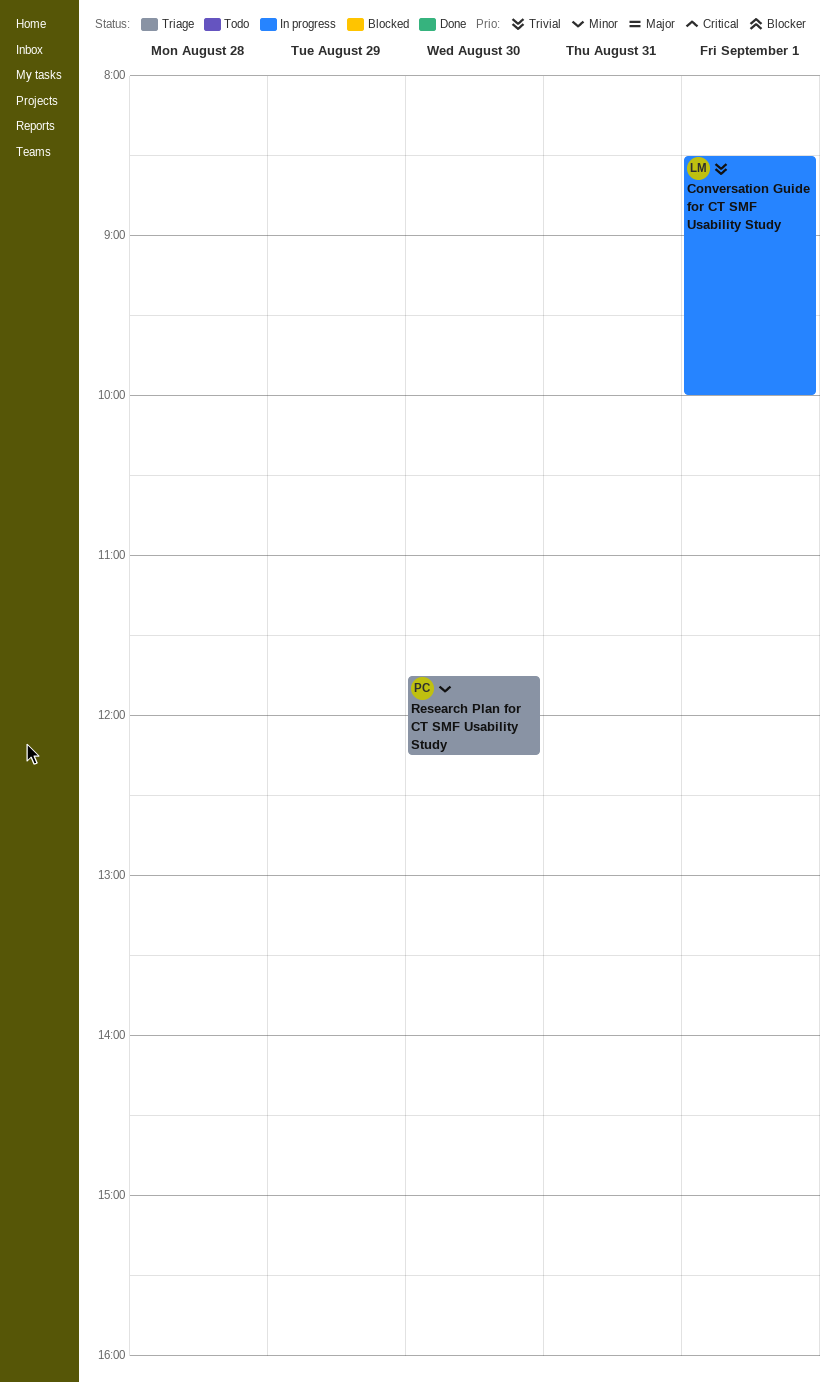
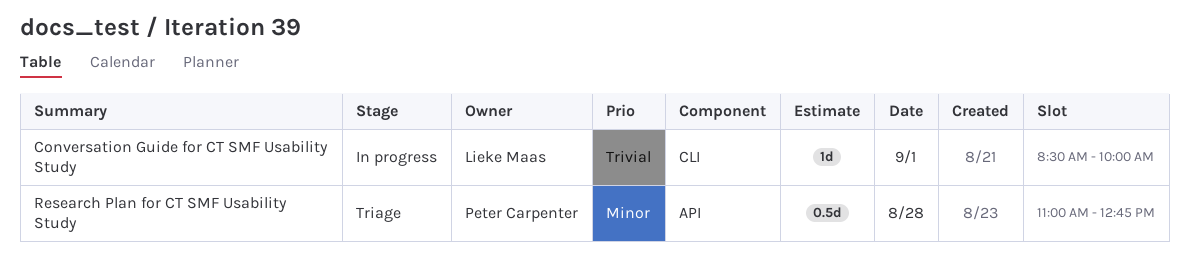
Research Plan for CT SMF Usability Study, day: Aug 30 -> Aug 28
Research Plan for CT SMF Usability Study, begins: 11:45 -> 11:00
Research Plan for CT SMF Usability Study, ends: 12:15 -> 12:45

